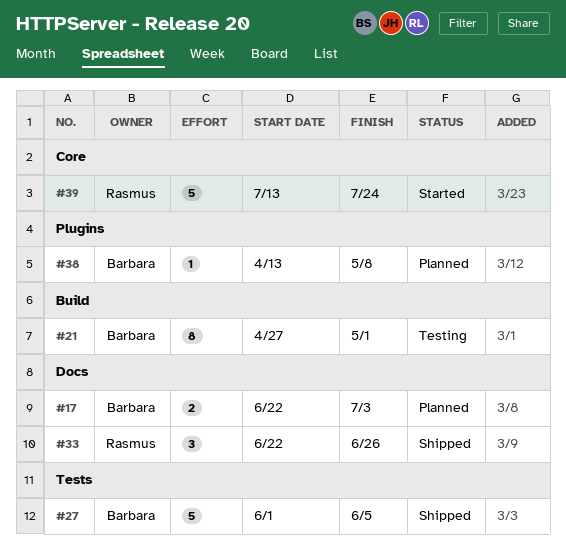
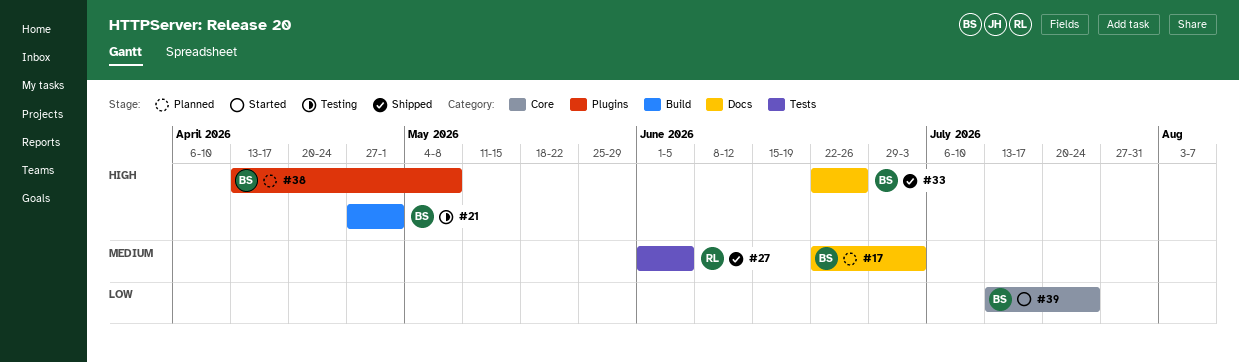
#27, owner: Barbara -> Rasmus
#33, owner: Rasmus -> Barbara
#39, owner: Rasmus -> Barbara

